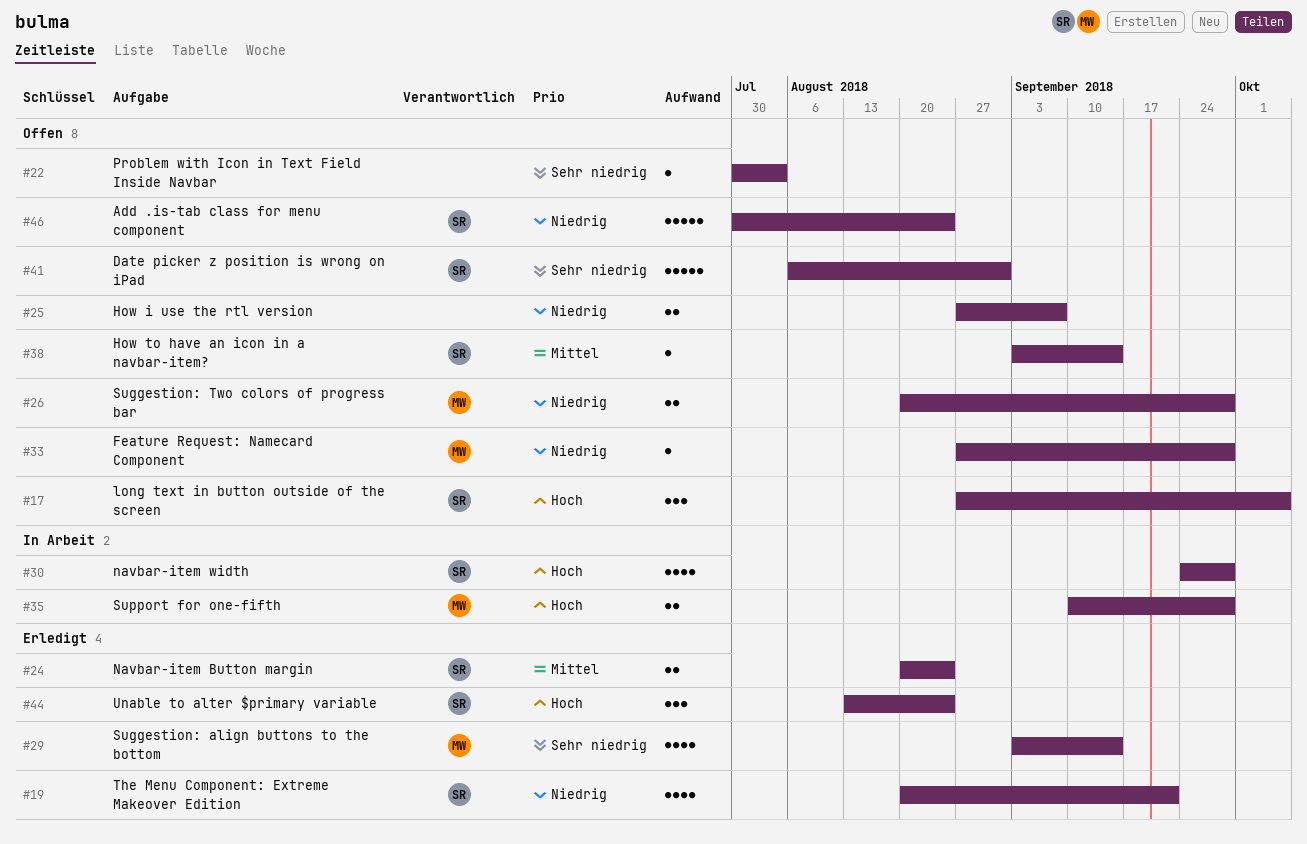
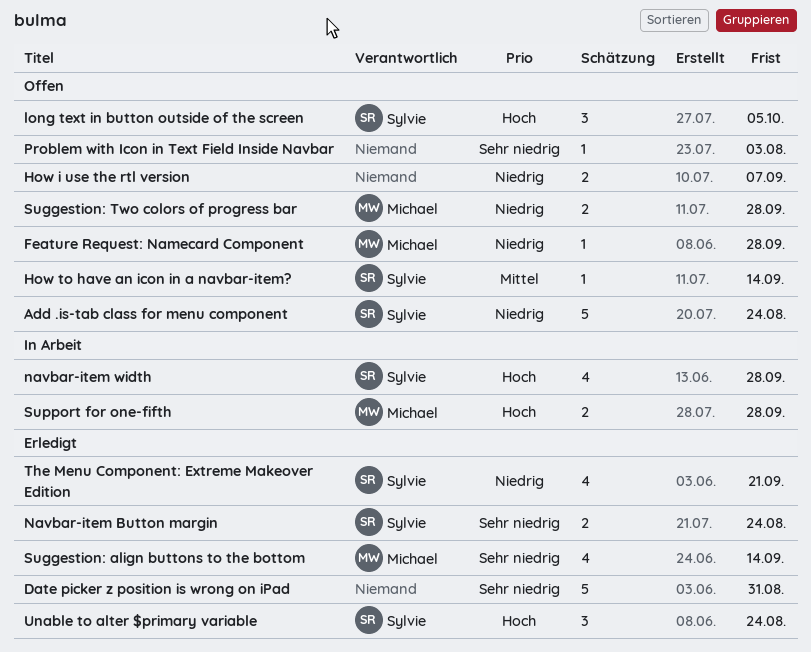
Date picker z position is wrong on iPad, status: Offen -> Erledigt
Date picker z position is wrong on iPad, owner: Sylvie -> none
Navbar-item Button margin, priority: Mittel -> Sehr niedrig

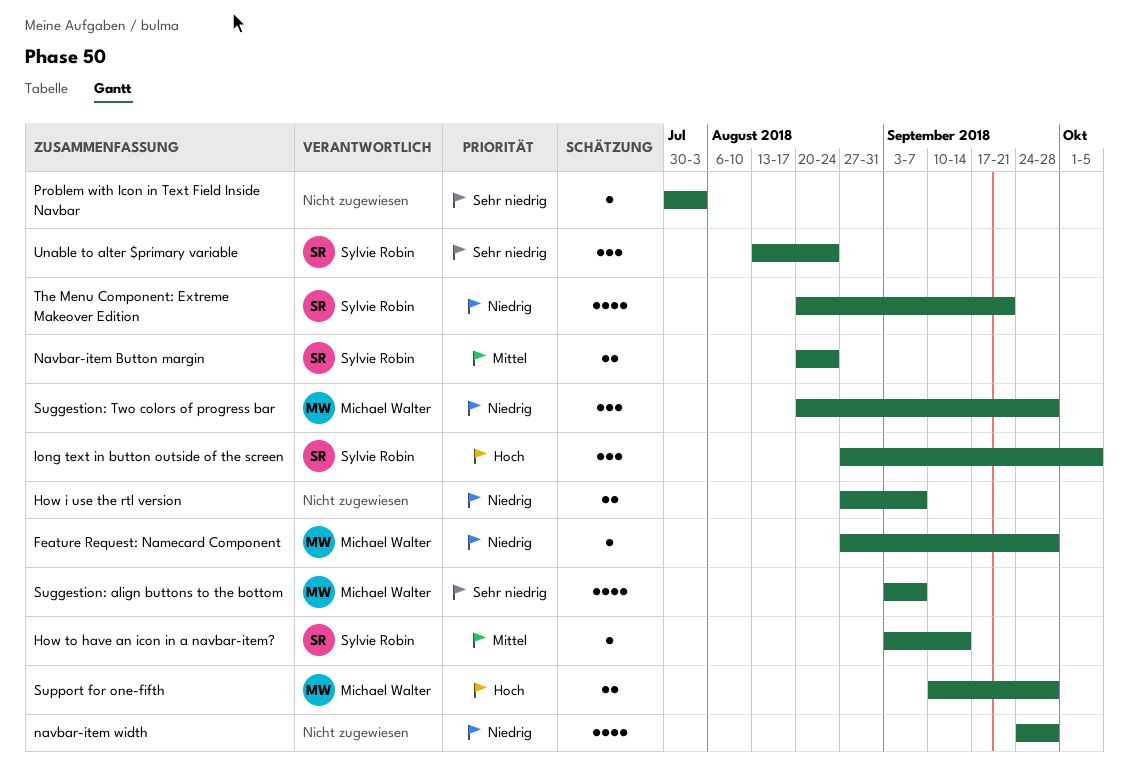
Add .is-tab class for menu component: present -> none
Date picker z position is wrong on iPad: present -> none
Navbar-item Button margin, priority: Sehr niedrig -> Mittel
navbar-item width, owner: Sylvie Robin -> none
navbar-item width, priority: Hoch -> Niedrig
Suggestion: align buttons to the bottom, due: Sep 14 -> Sep 7
Suggestion: Two colors of progress bar, estimate: 2 -> 3
Unable to alter $primary variable, priority: Hoch -> Sehr niedrig

